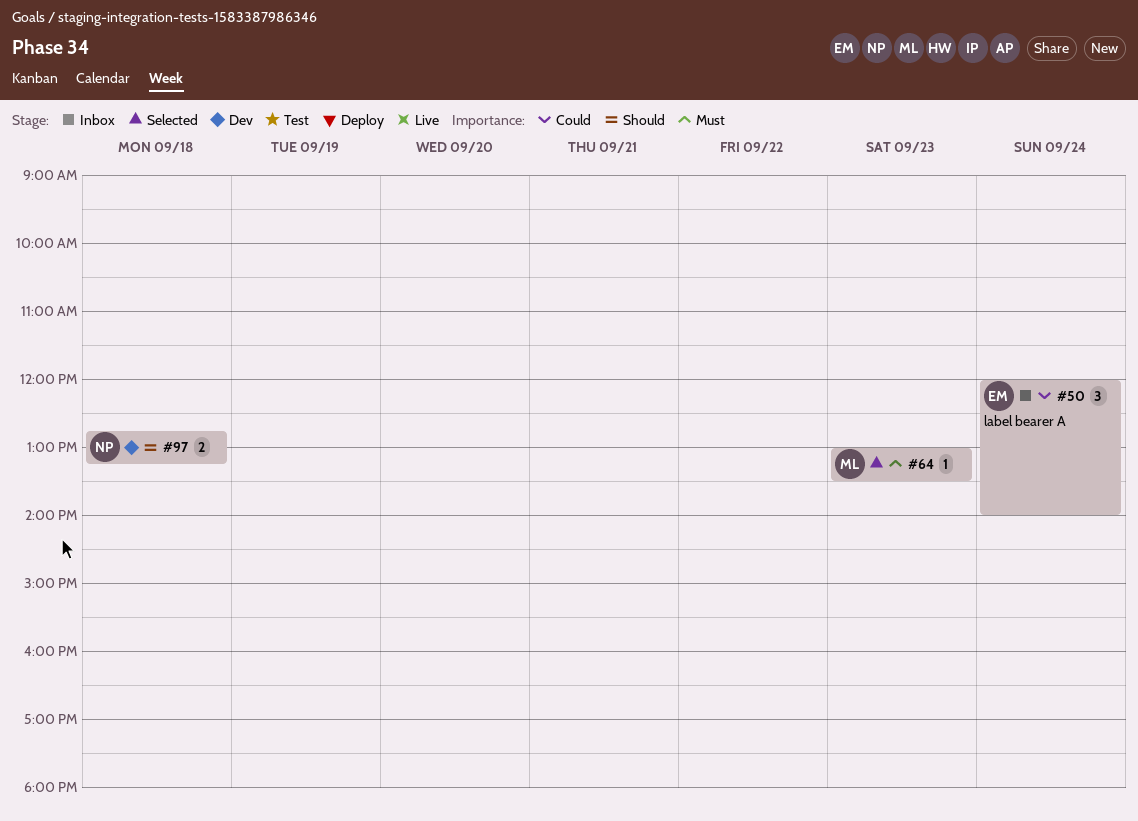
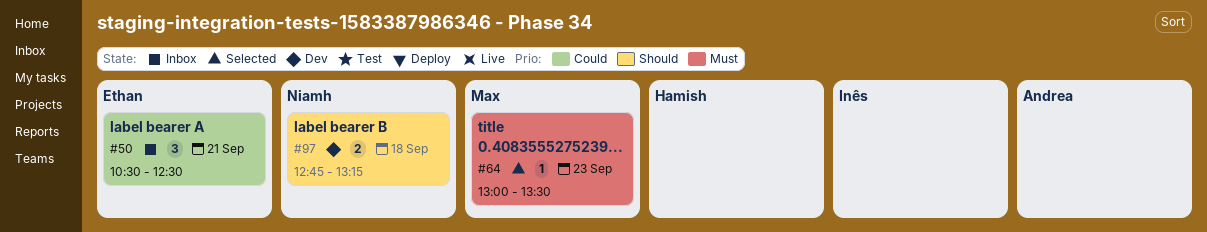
#50, day: Sep 24 -> Sep 21
#50, begins: 12:00 -> 10:30
#50, ends: 14:00 -> 12:30

